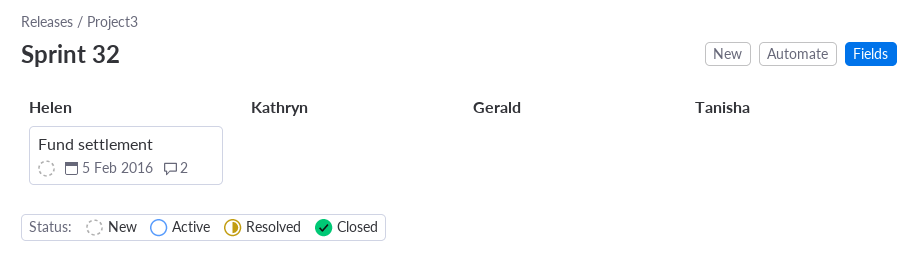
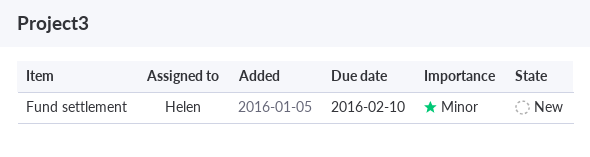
Fund settlement, due: Feb 5 -> Feb 10

